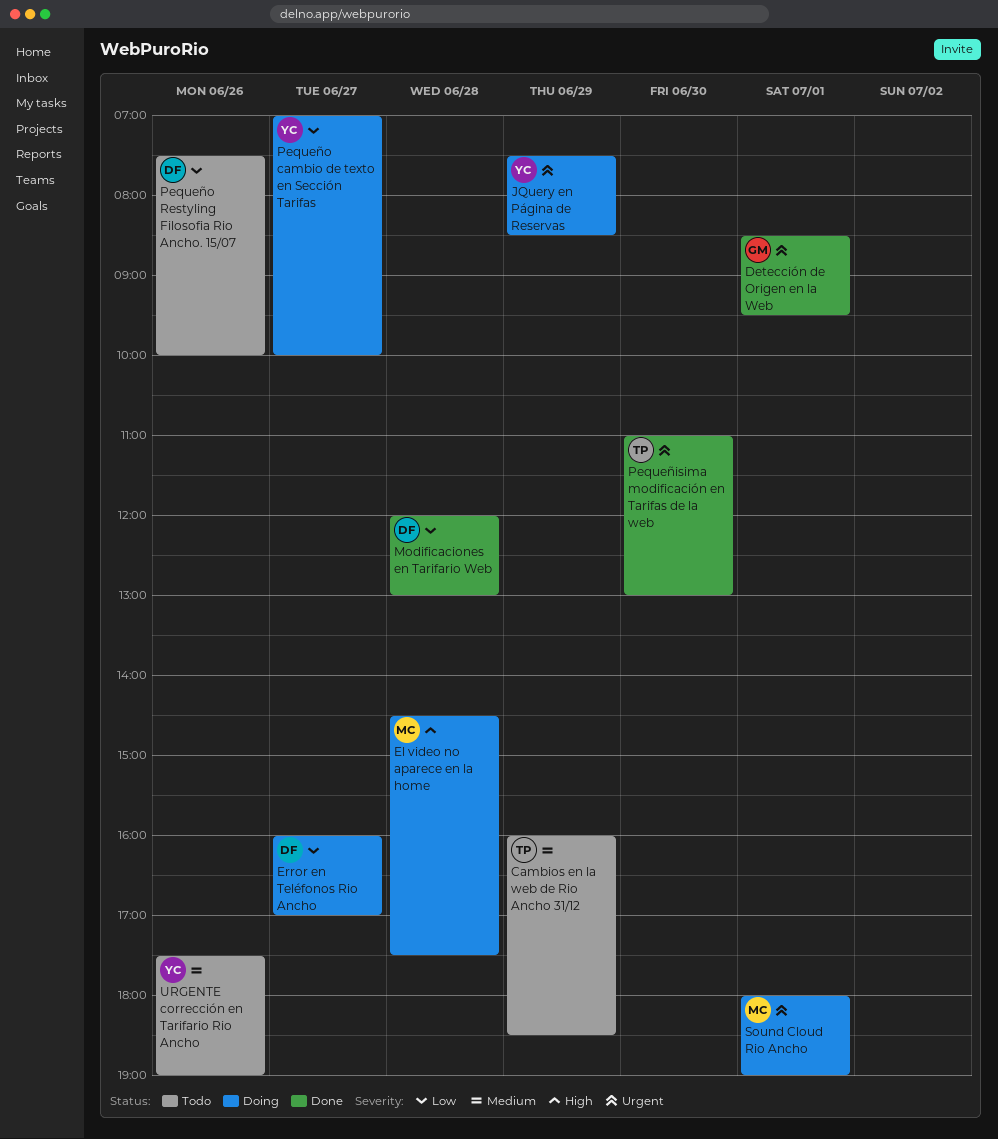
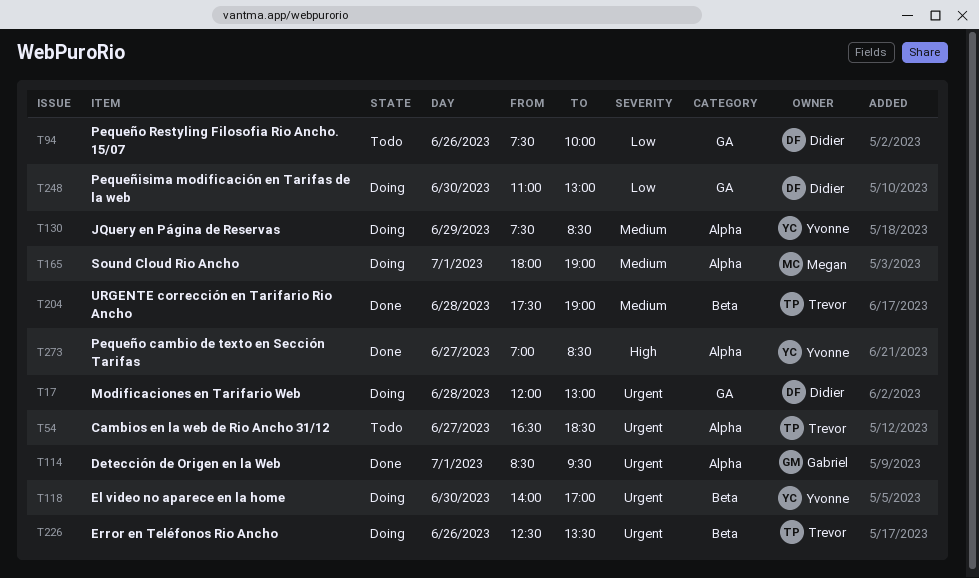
Cambios en la web de Rio Ancho 31/12, priority: Medium -> Urgent
Cambios en la web de Rio Ancho 31/12, day: Jun 29 -> Jun 27
Cambios en la web de Rio Ancho 31/12, begins: 16:00 -> 16:30
El video no aparece en la home, owner: Megan -> Yvonne
El video no aparece en la home, priority: High -> Urgent
El video no aparece en la home, day: Jun 28 -> Jun 30
El video no aparece en la home, begins: 14:30 -> 14:00
El video no aparece en la home, ends: 17:30 -> 17:00
Error en Teléfonos Rio Ancho, owner: Didier -> Trevor
Error en Teléfonos Rio Ancho, priority: Low -> Urgent
Error en Teléfonos Rio Ancho, day: Jun 27 -> Jun 26
Error en Teléfonos Rio Ancho, begins: 16:00 -> 12:30
Error en Teléfonos Rio Ancho, ends: 17:00 -> 13:30
JQuery en Página de Reservas, priority: Urgent -> Medium
Modificaciones en Tarifario Web, status: Done -> Doing
Modificaciones en Tarifario Web, priority: Low -> Urgent
Pequeñisima modificación en Tarifas de la web, status: Done -> Doing
Pequeñisima modificación en Tarifas de la web, owner: Trevor -> Didier
Pequeñisima modificación en Tarifas de la web, priority: Urgent -> Low
Pequeño cambio de texto en Sección Tarifas, status: Doing -> Done
Pequeño cambio de texto en Sección Tarifas, priority: Low -> High
Pequeño cambio de texto en Sección Tarifas, ends: 10:00 -> 08:30
Sound Cloud Rio Ancho, priority: Urgent -> Medium
URGENTE corrección en Tarifario Rio Ancho, status: Todo -> Done
URGENTE corrección en Tarifario Rio Ancho, owner: Yvonne -> Trevor
URGENTE corrección en Tarifario Rio Ancho, day: Jun 26 -> Jun 28

